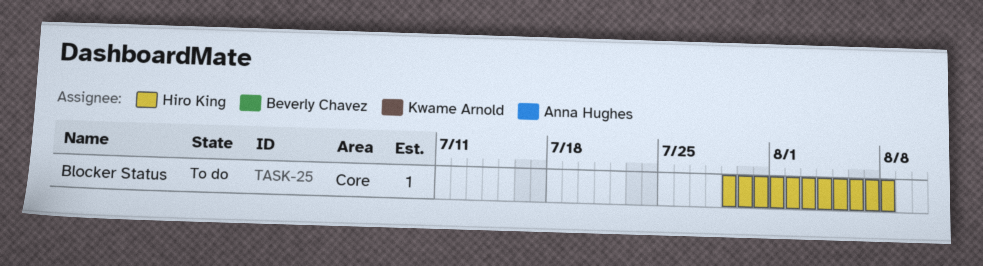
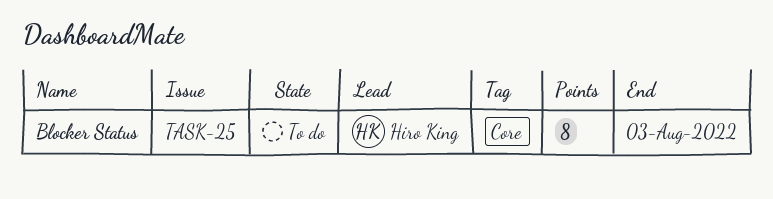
TASK-25, estimate: 1 -> 8
TASK-25, due: Aug 8 -> Aug 3

